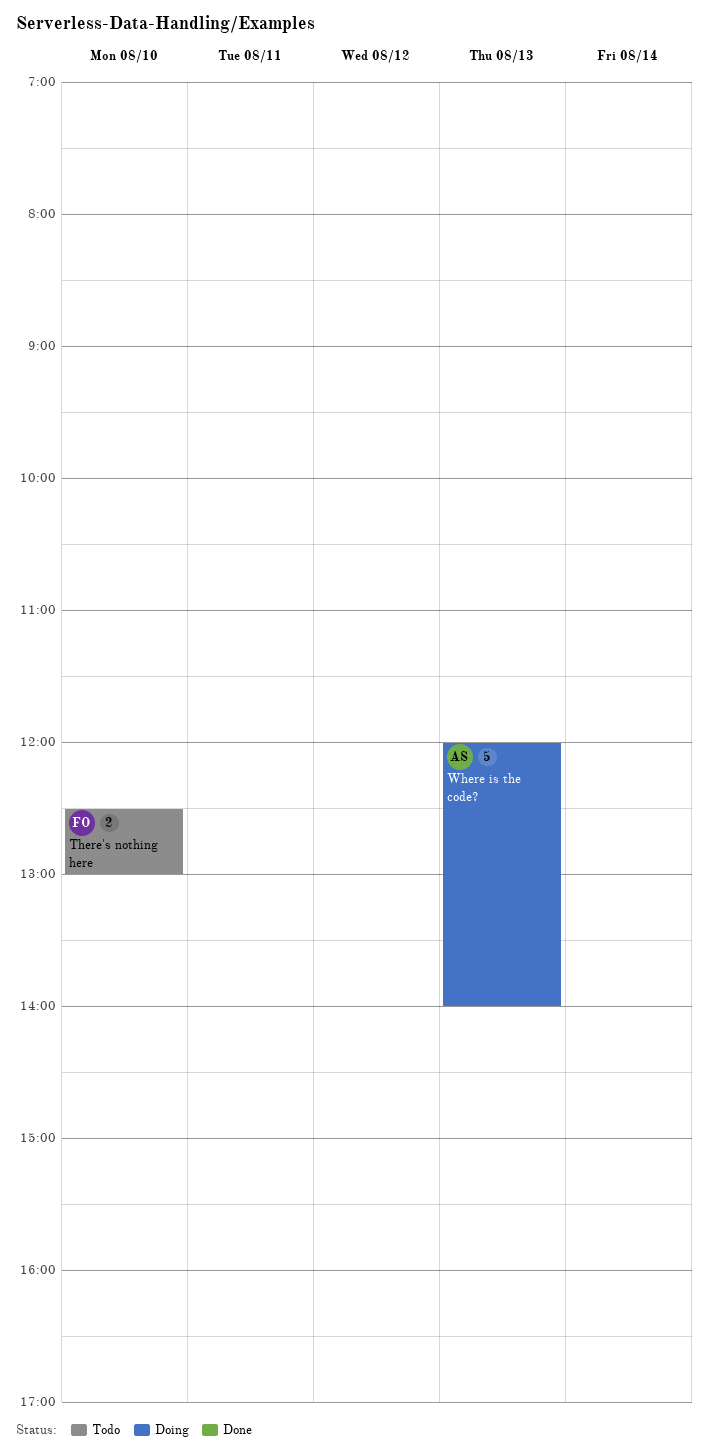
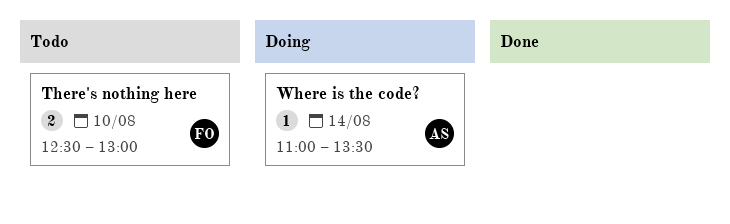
Where is the code?, estimate: 5 -> 1
Where is the code?, day: Aug 13 -> Aug 14
Where is the code?, begins: 12:00 -> 11:00
Where is the code?, ends: 14:00 -> 13:30

